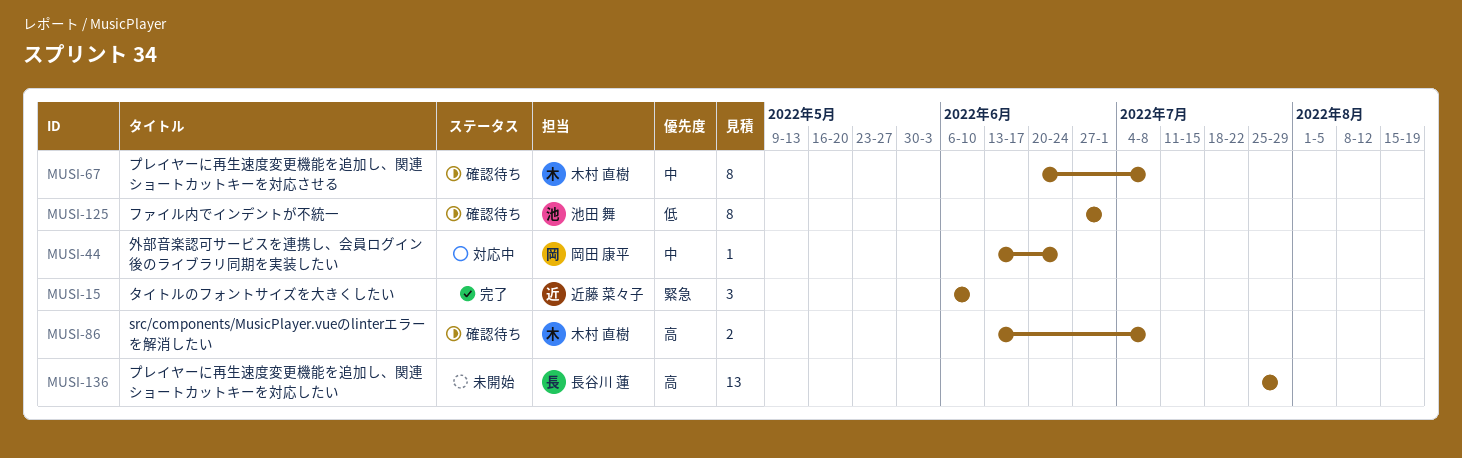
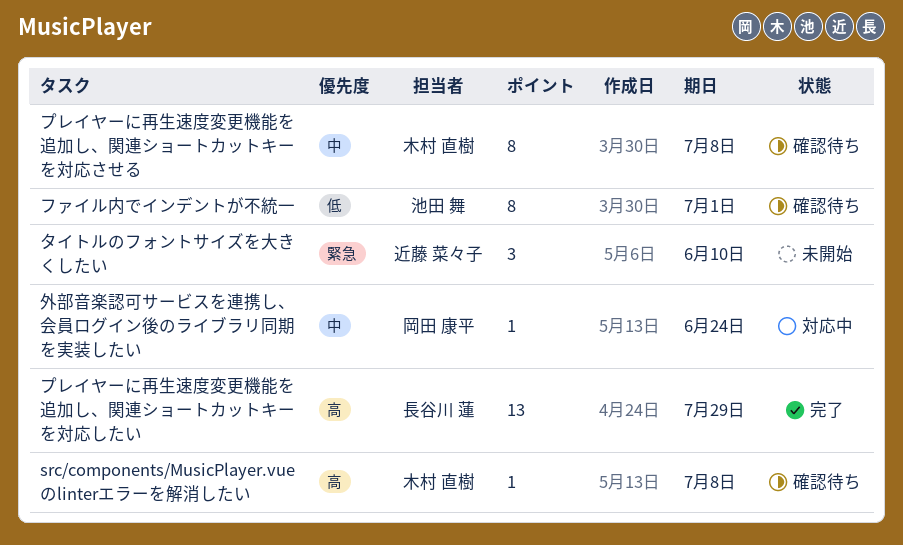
src/components/MusicPlayer.vueのlinterエラーを解消したい, estimate: 2 -> 1
タイトルのフォントサイズを大きくしたい, status: 完了 -> 未開始
プレイヤーに再生速度変更機能を追加し、関連ショートカットキーを対応したい, status: 未開始 -> 完了

